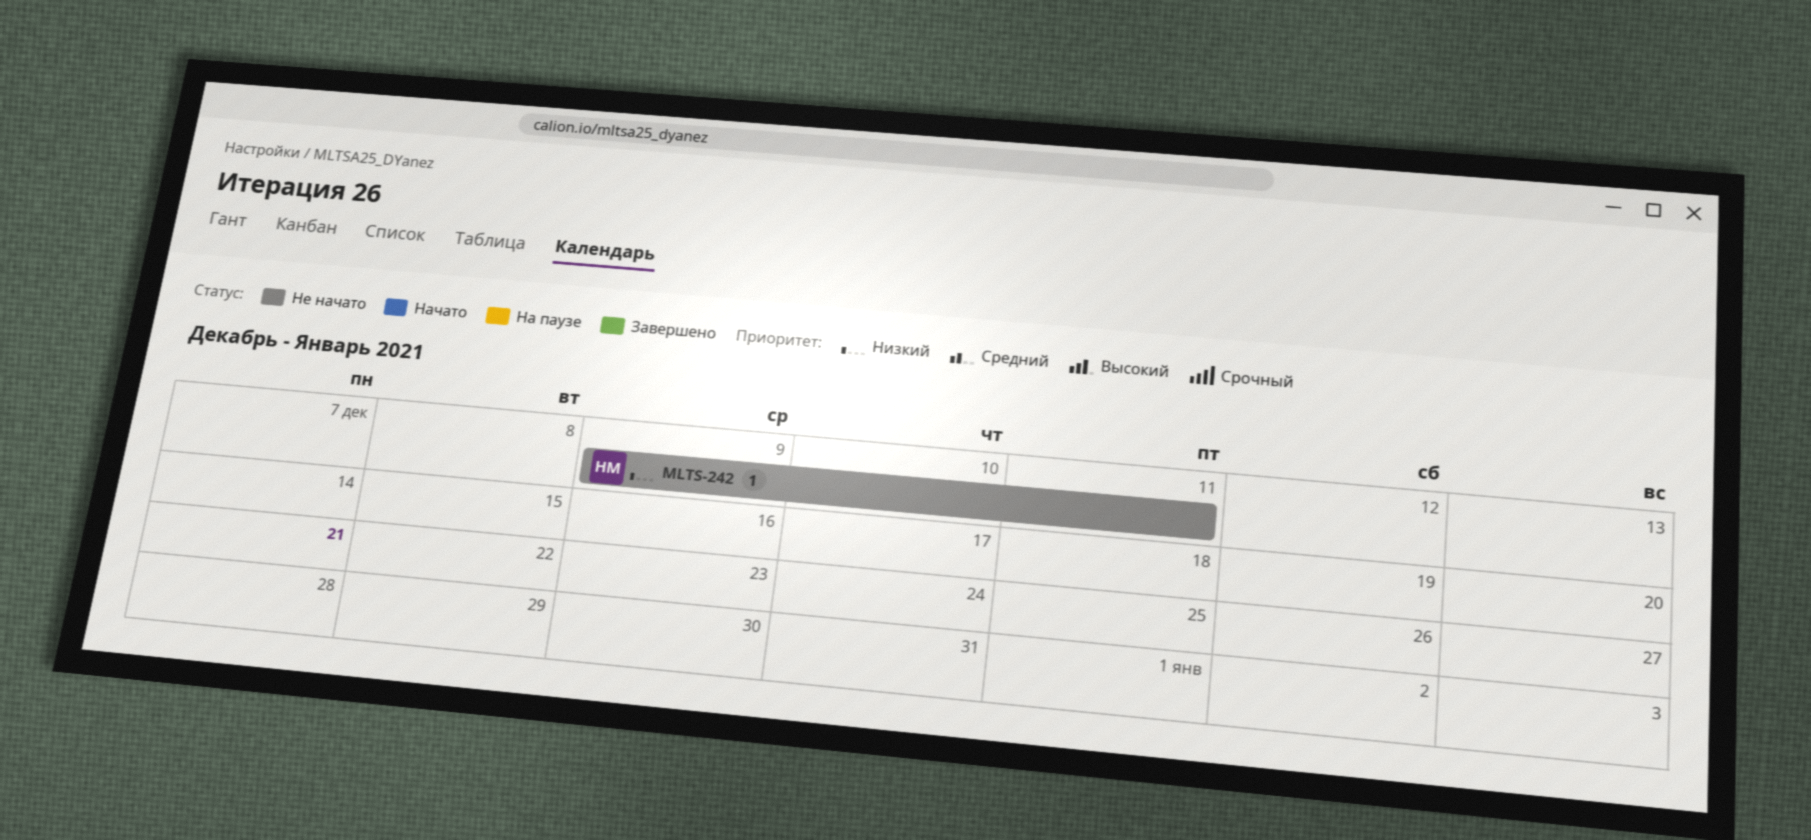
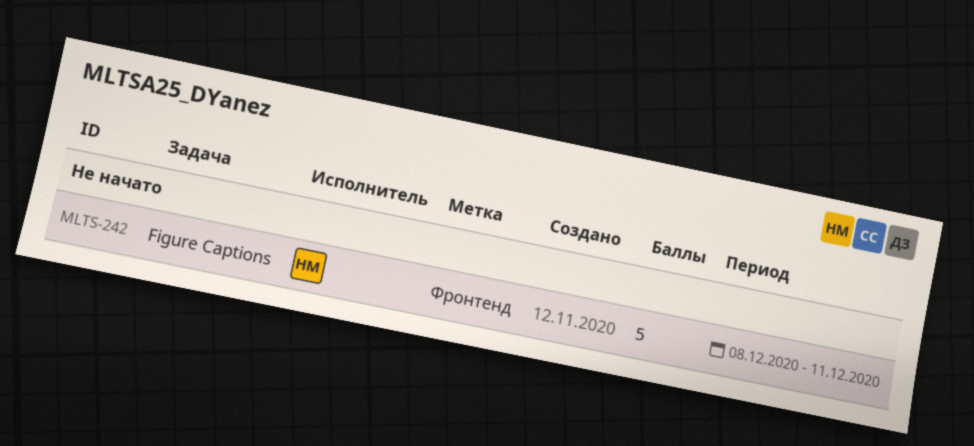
MLTS-242, estimate: 1 -> 5
MLTS-242, start: Dec 9 -> Dec 8

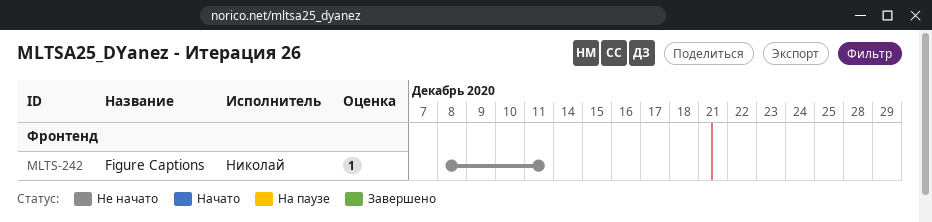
MLTS-242, estimate: 5 -> 1

